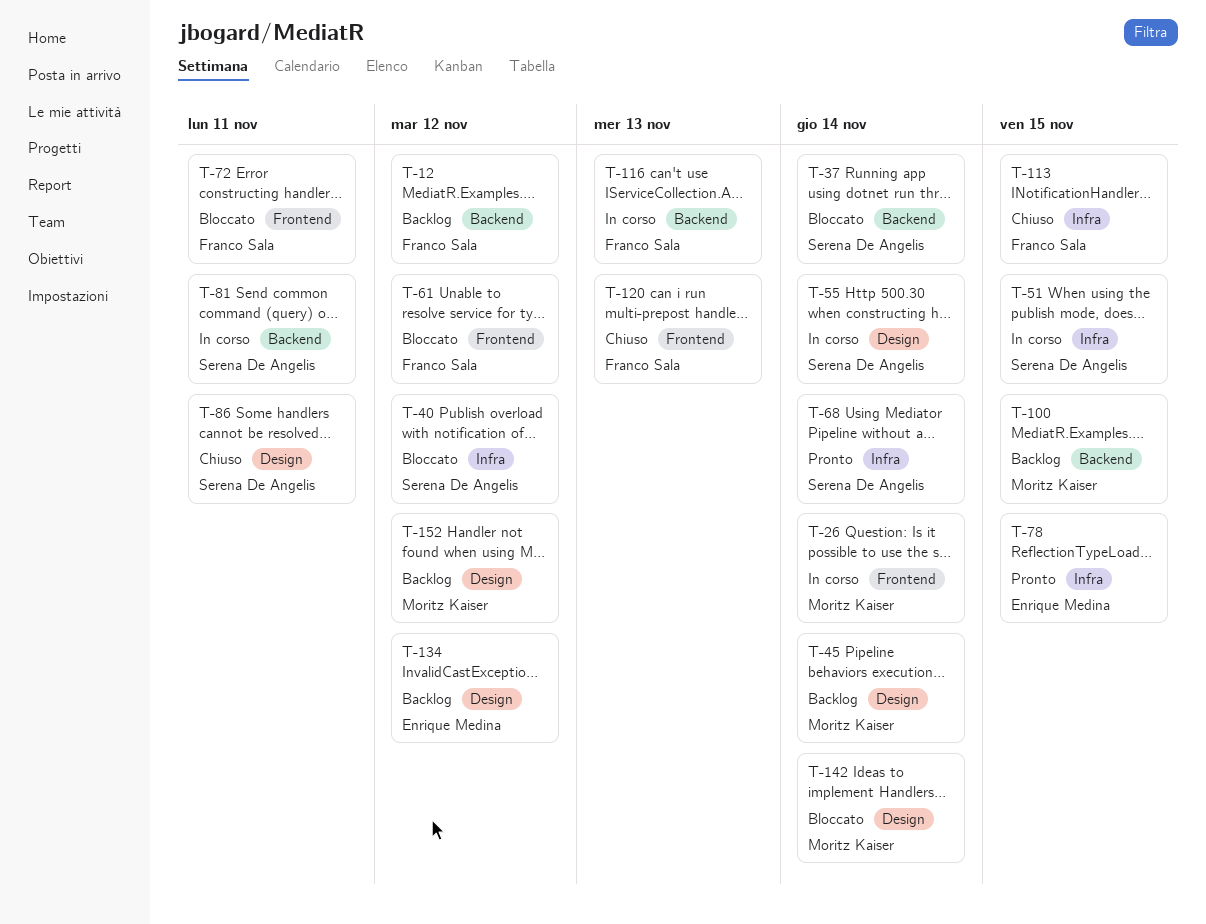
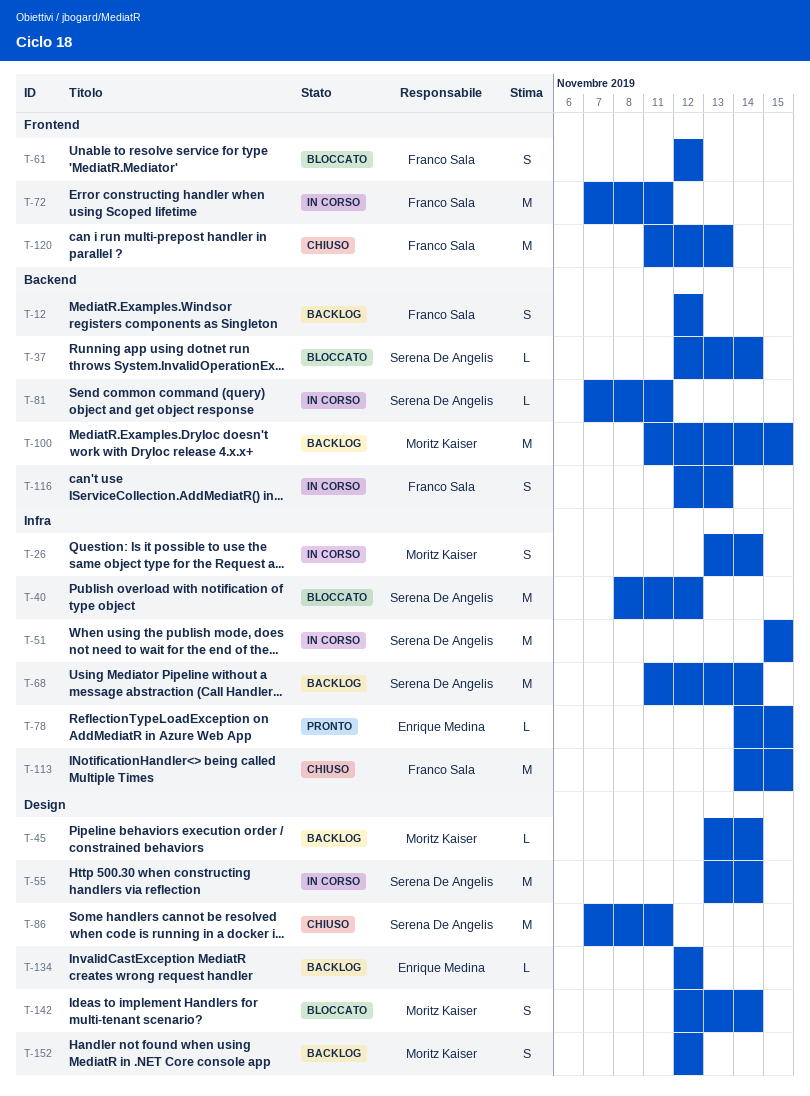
T-26, label: Frontend -> Infra
T-68, status: Pronto -> Backlog
T-72, status: Bloccato -> In corso

